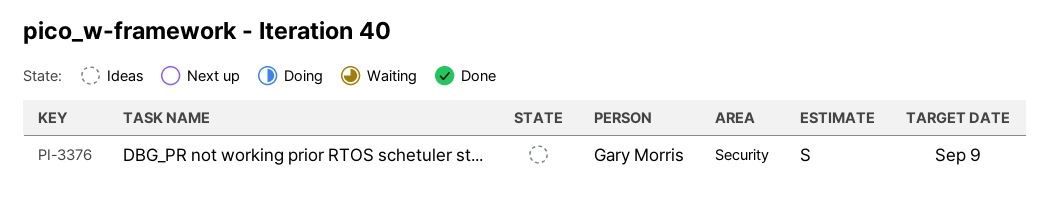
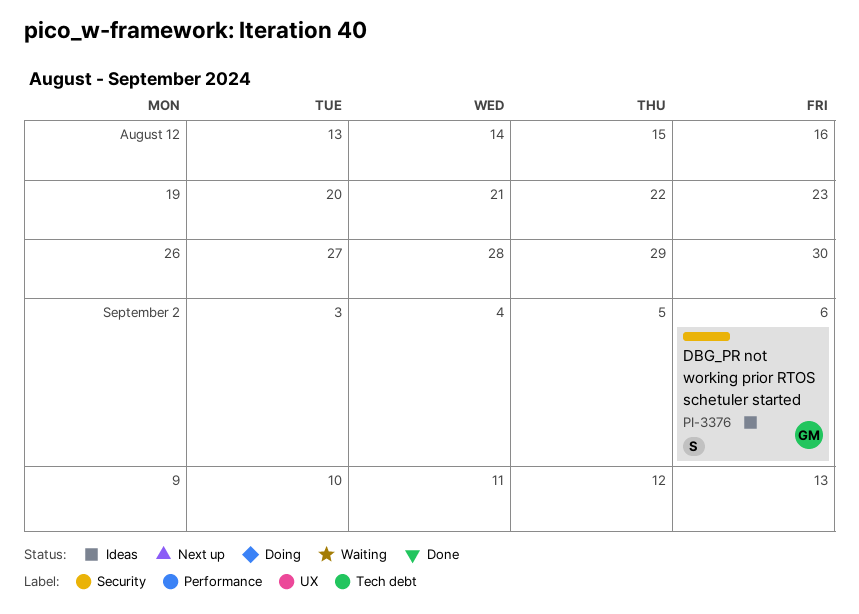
PI-3376, due: Sep 9 -> Sep 6

